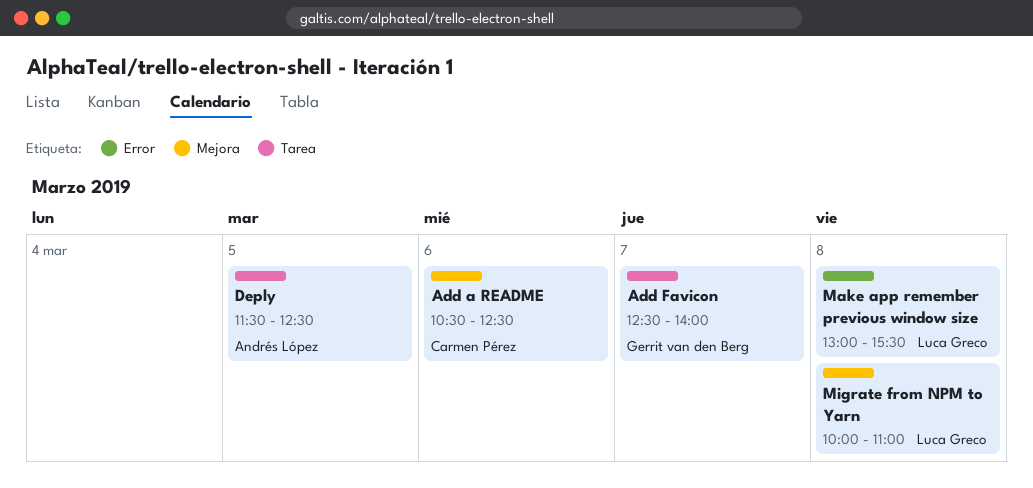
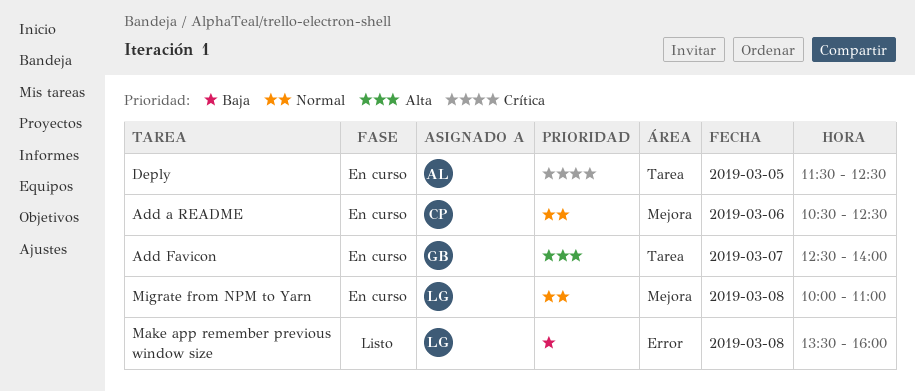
Make app remember previous window size, begins: 13:00 -> 13:30
Make app remember previous window size, ends: 15:30 -> 16:00

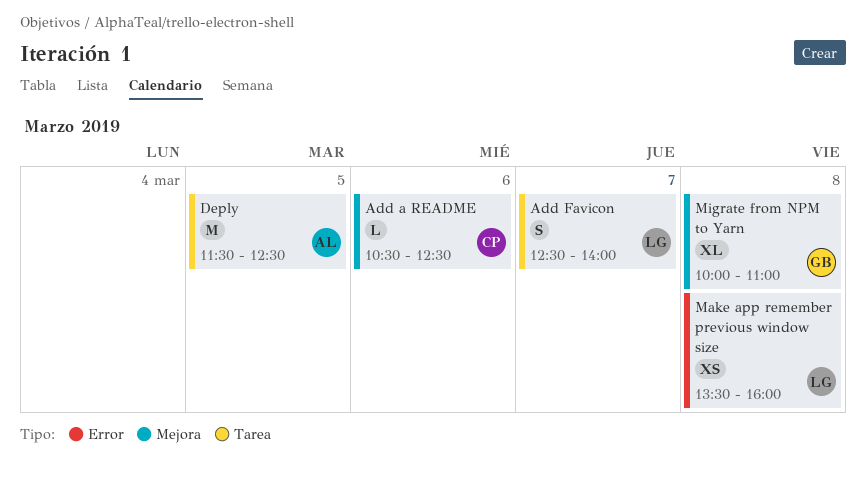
Add Favicon, owner: GB -> LG
Migrate from NPM to Yarn, owner: LG -> GB

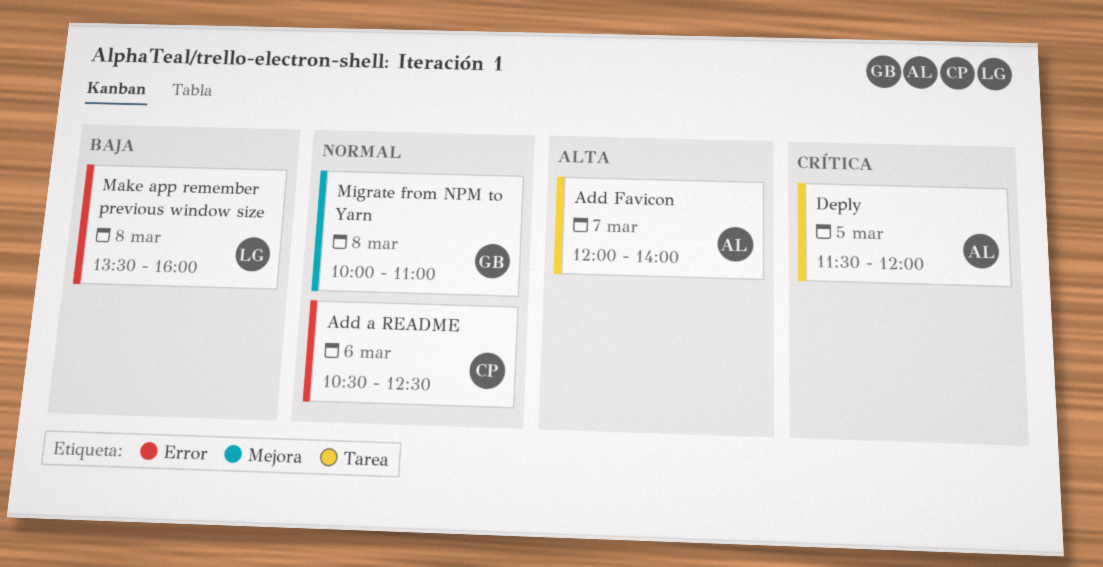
Add a README, label: Mejora -> Error
Add Favicon, owner: LG -> AL
Add Favicon, begins: 12:30 -> 12:00
Deply, ends: 12:30 -> 12:00

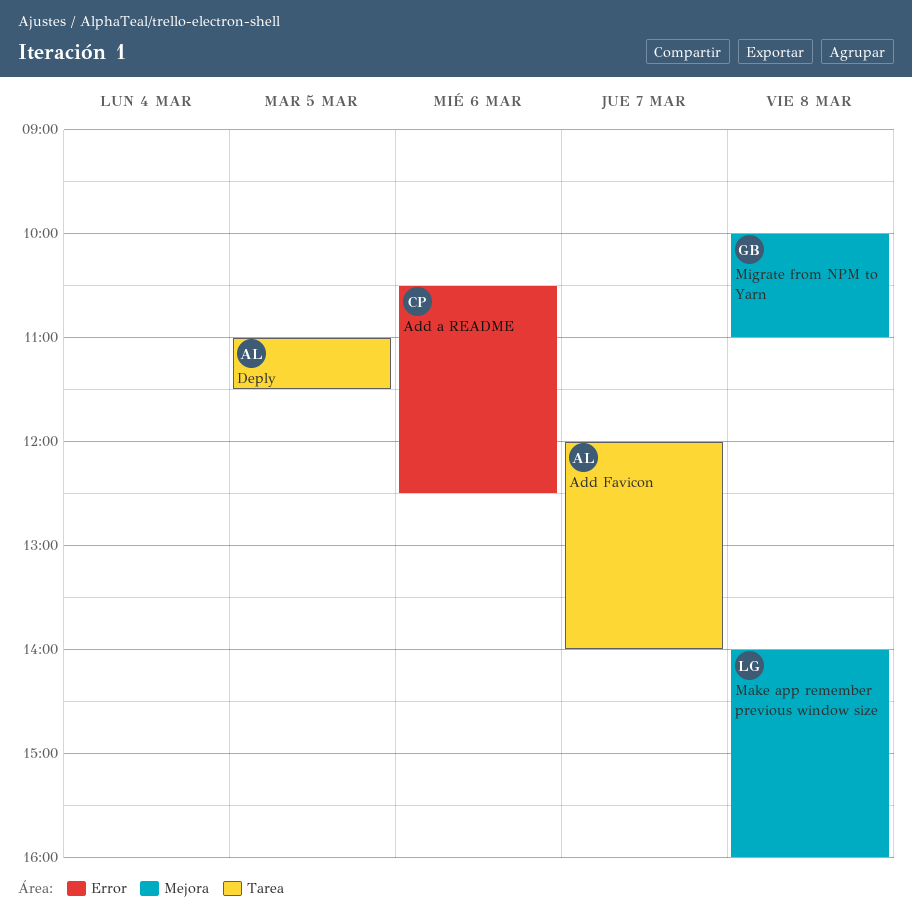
Deply, begins: 11:30 -> 11:00
Deply, ends: 12:00 -> 11:30
Make app remember previous window size, label: Error -> Mejora
Make app remember previous window size, begins: 13:30 -> 14:00

